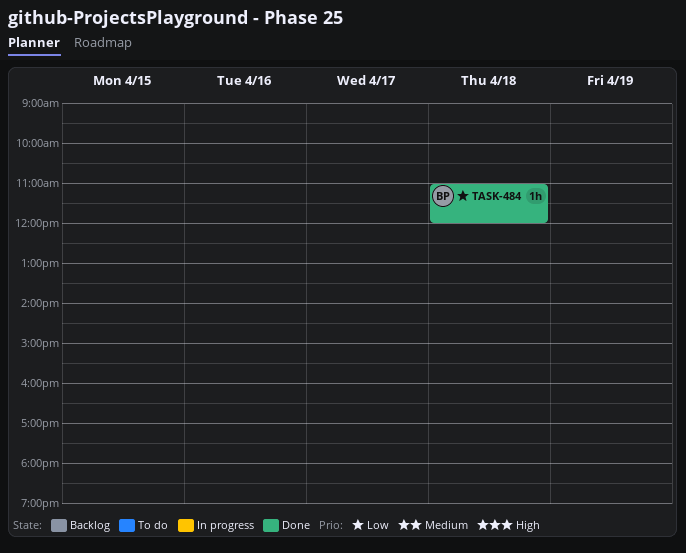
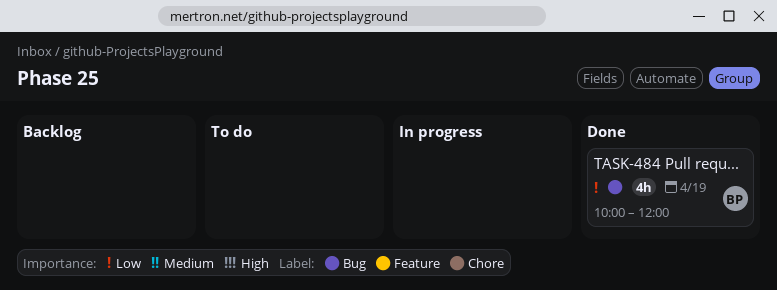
TASK-484, estimate: 1h -> 4h
TASK-484, day: Apr 18 -> Apr 19
TASK-484, begins: 11:00 -> 10:00

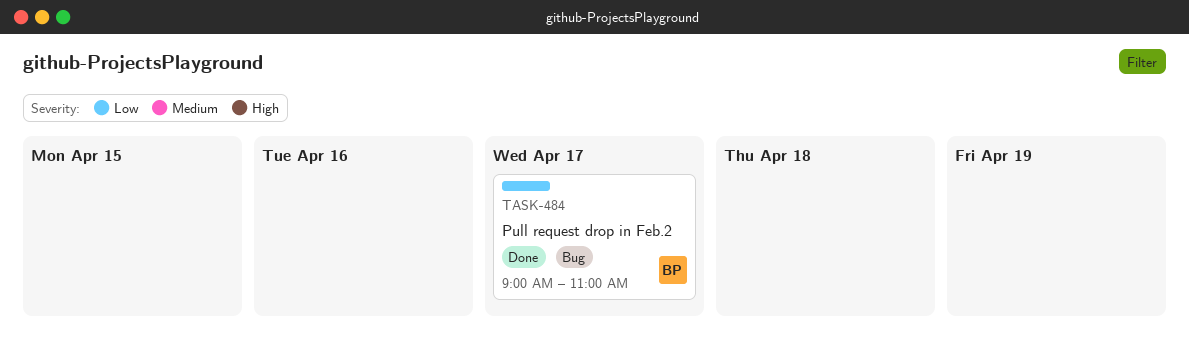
TASK-484, day: Apr 19 -> Apr 17
TASK-484, begins: 10:00 -> 09:00
TASK-484, ends: 12:00 -> 11:00

